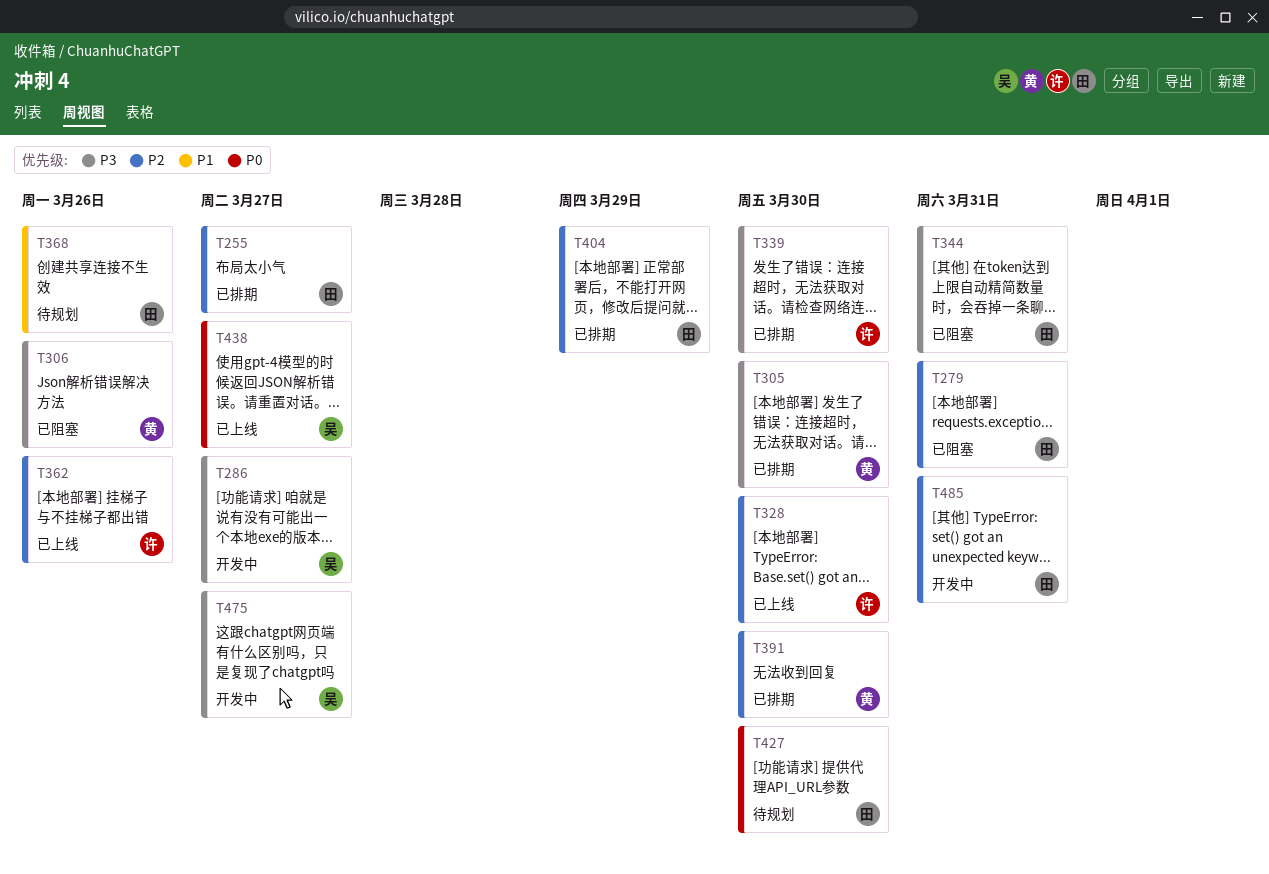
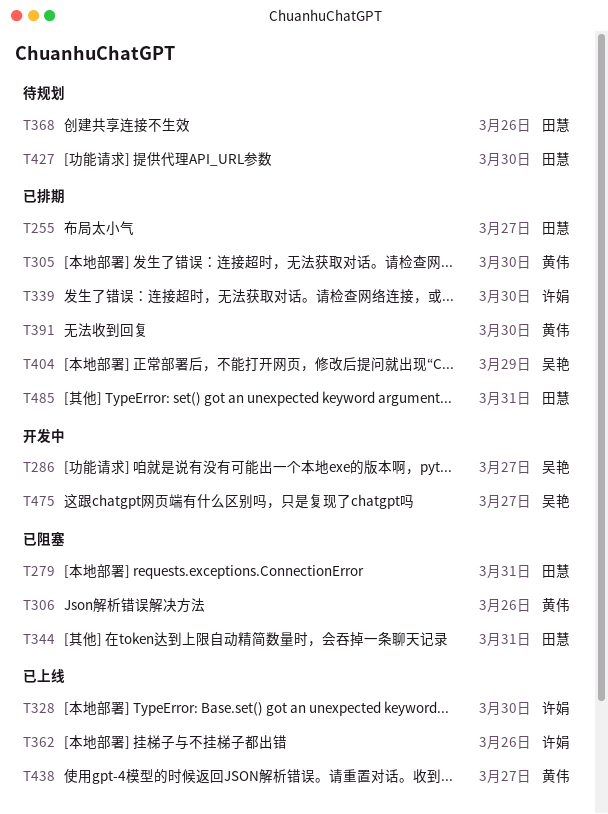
T404, owner: 田慧 -> 吴艳
T438, owner: 吴艳 -> 黄伟
T485, status: 开发中 -> 已排期

